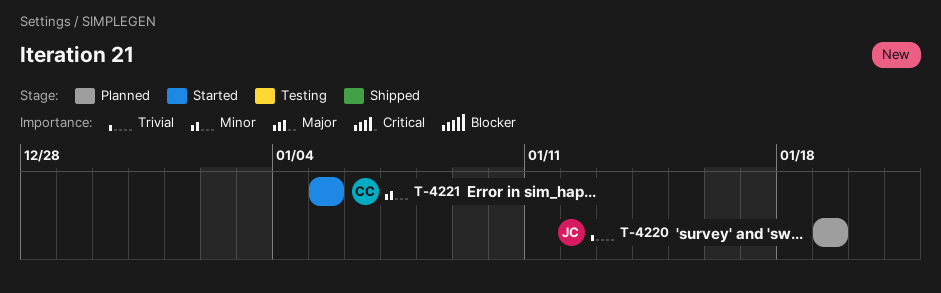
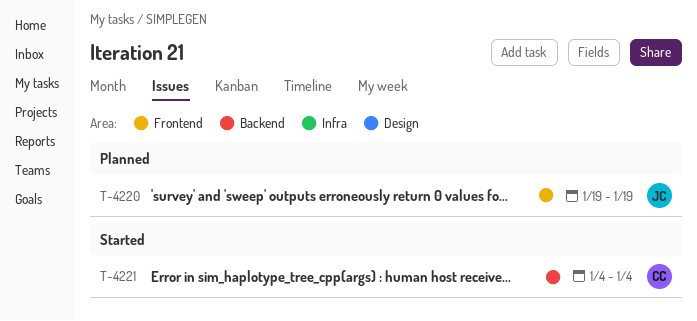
T-4221, start: Jan 5 -> Jan 4
T-4221, due: Jan 5 -> Jan 4

